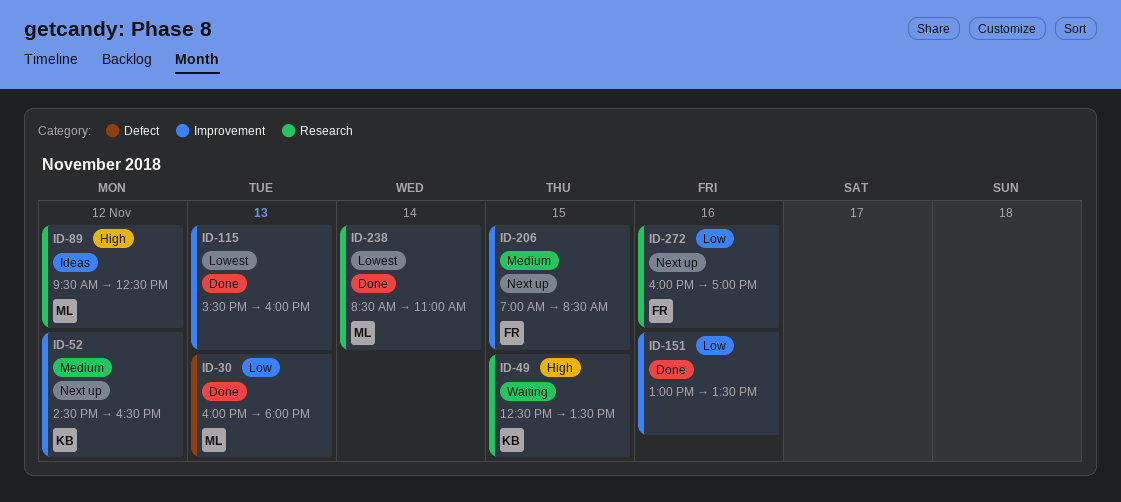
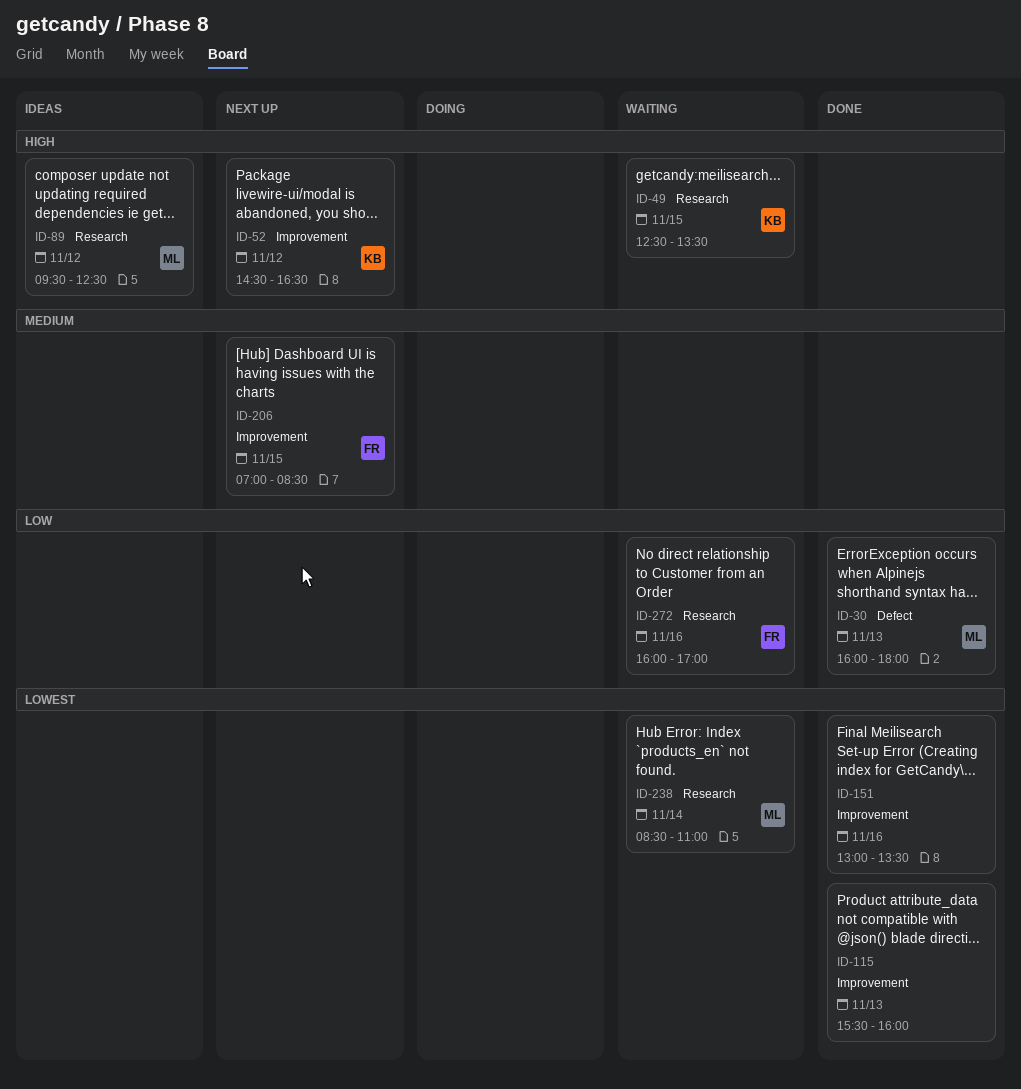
ID-52, priority: Medium -> High
ID-151, priority: Low -> Lowest
ID-238, status: Done -> Waiting
ID-272, status: Next up -> Waiting

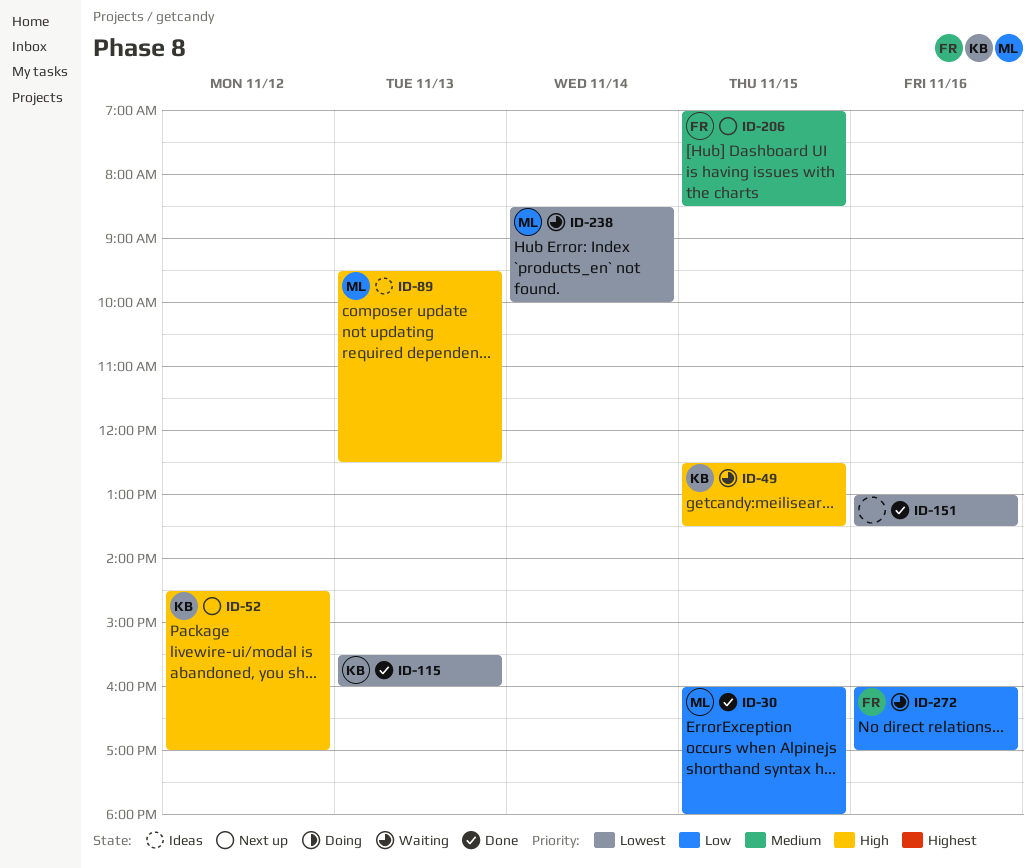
ID-30, day: Nov 13 -> Nov 15
ID-52, ends: 16:30 -> 17:00
ID-89, day: Nov 12 -> Nov 13
ID-115, owner: none -> KB
ID-238, ends: 11:00 -> 10:00

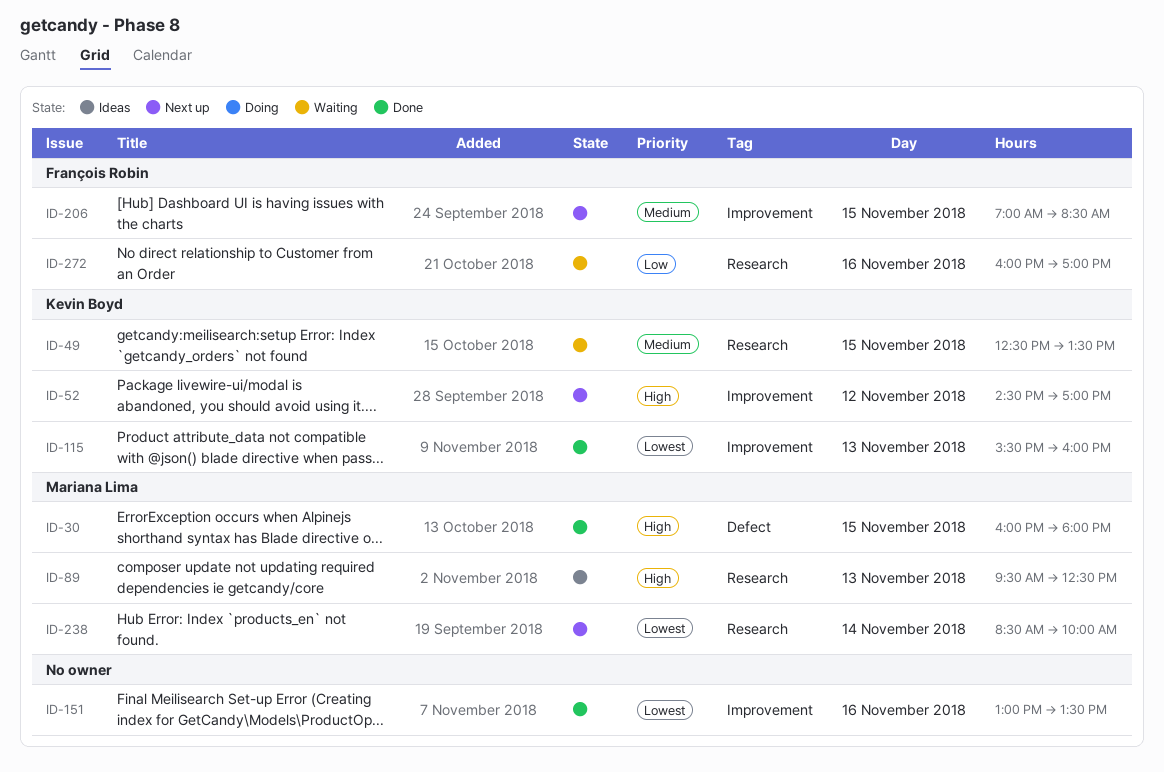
ID-30, priority: Low -> High
ID-49, priority: High -> Medium
ID-238, status: Waiting -> Next up

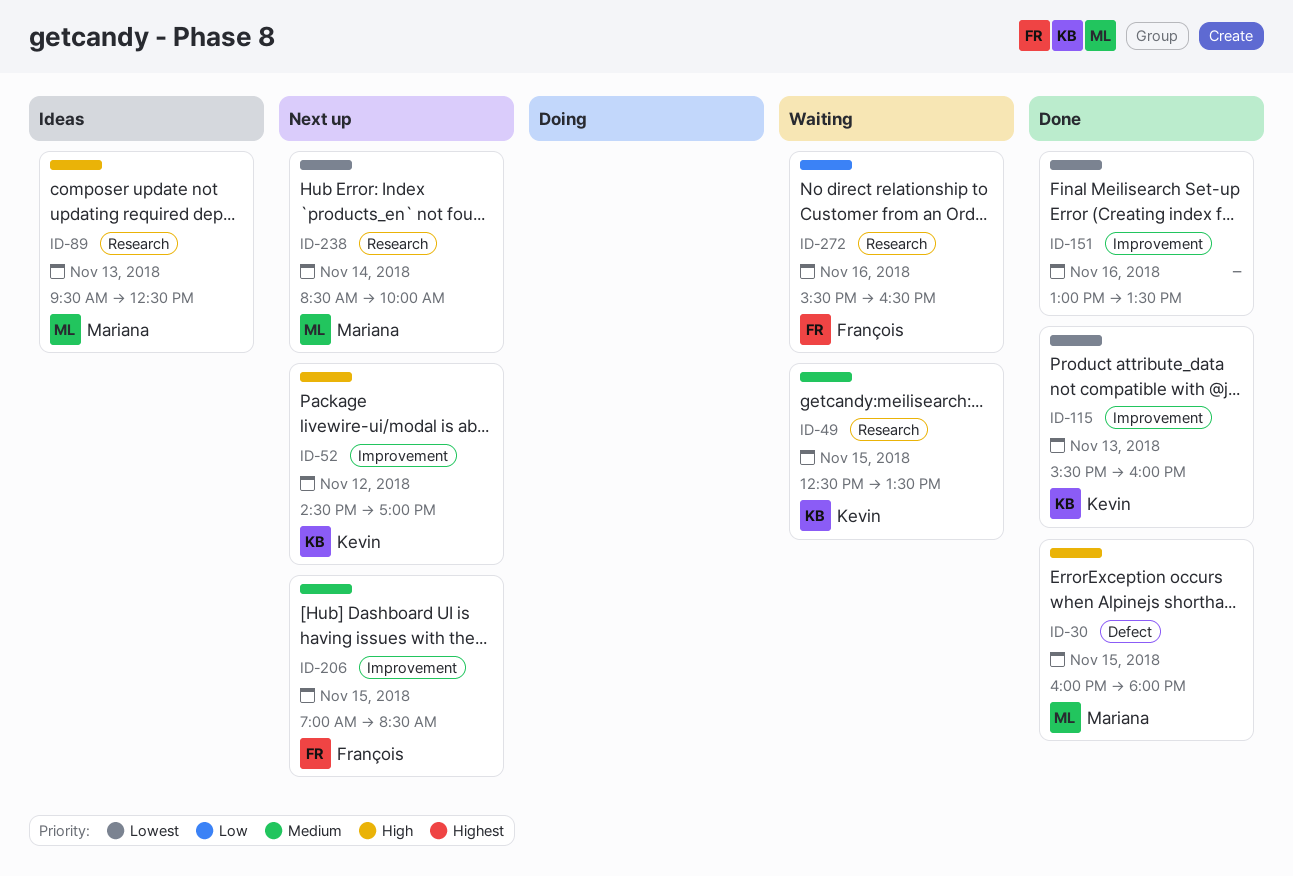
ID-272, begins: 16:00 -> 15:30
ID-272, ends: 17:00 -> 16:30

